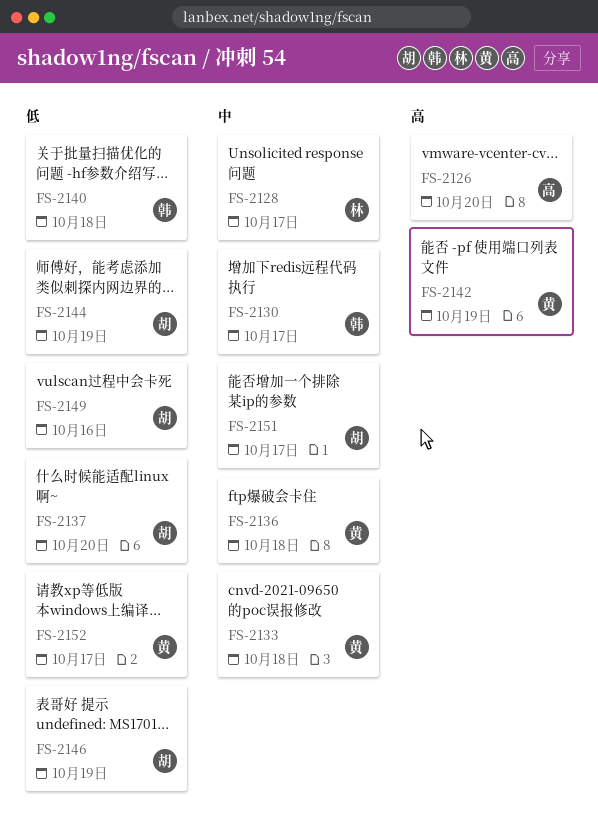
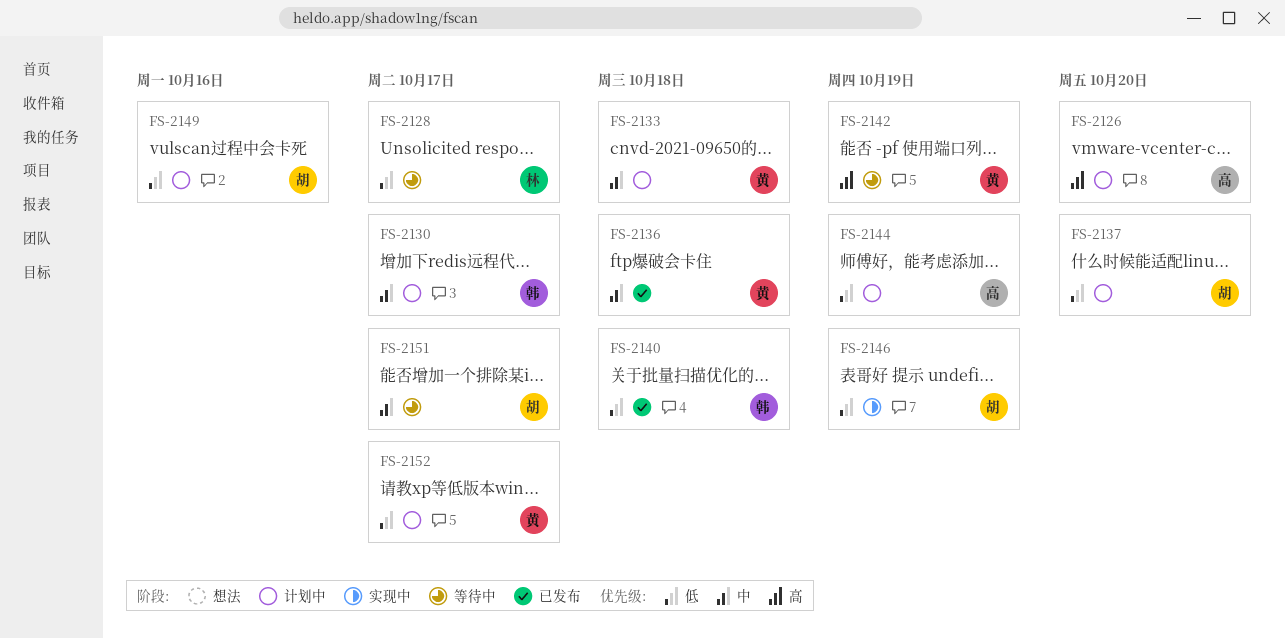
FS-2128, priority: 中 -> 低
FS-2144, owner: 胡 -> 高

